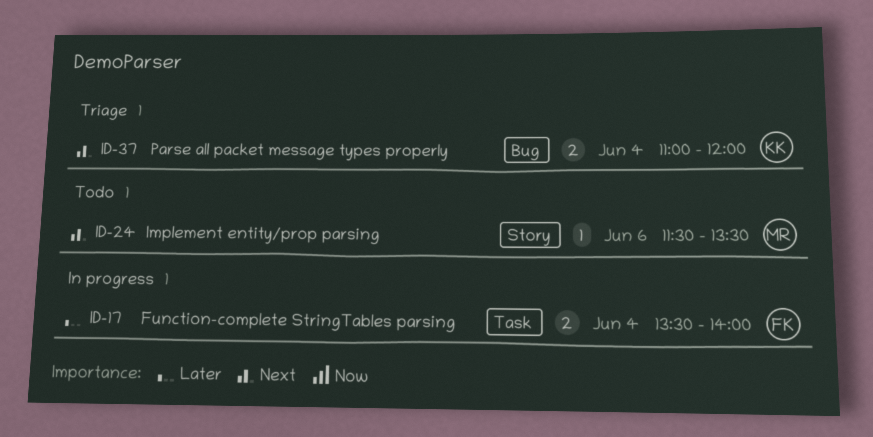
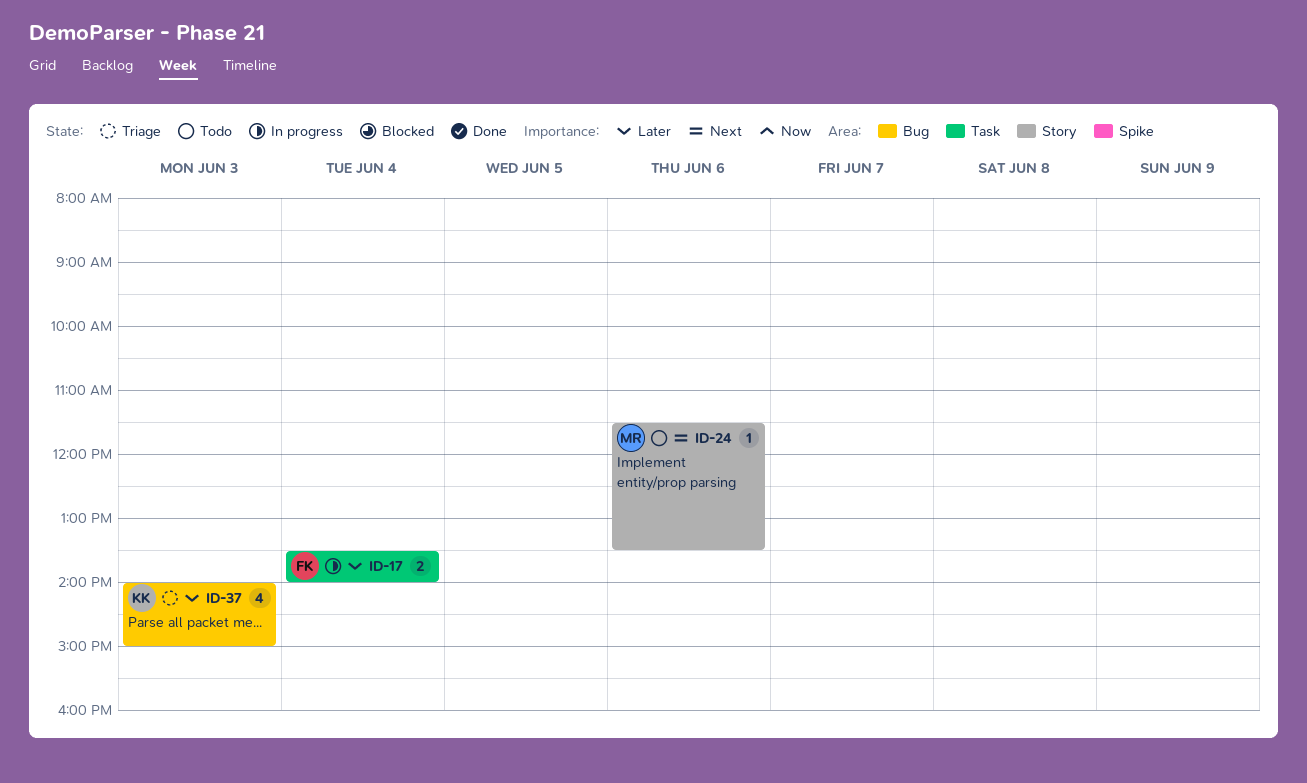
ID-37, priority: Next -> Later
ID-37, estimate: 2 -> 4
ID-37, day: Jun 4 -> Jun 3
ID-37, begins: 11:00 -> 14:00
ID-37, ends: 12:00 -> 15:00

